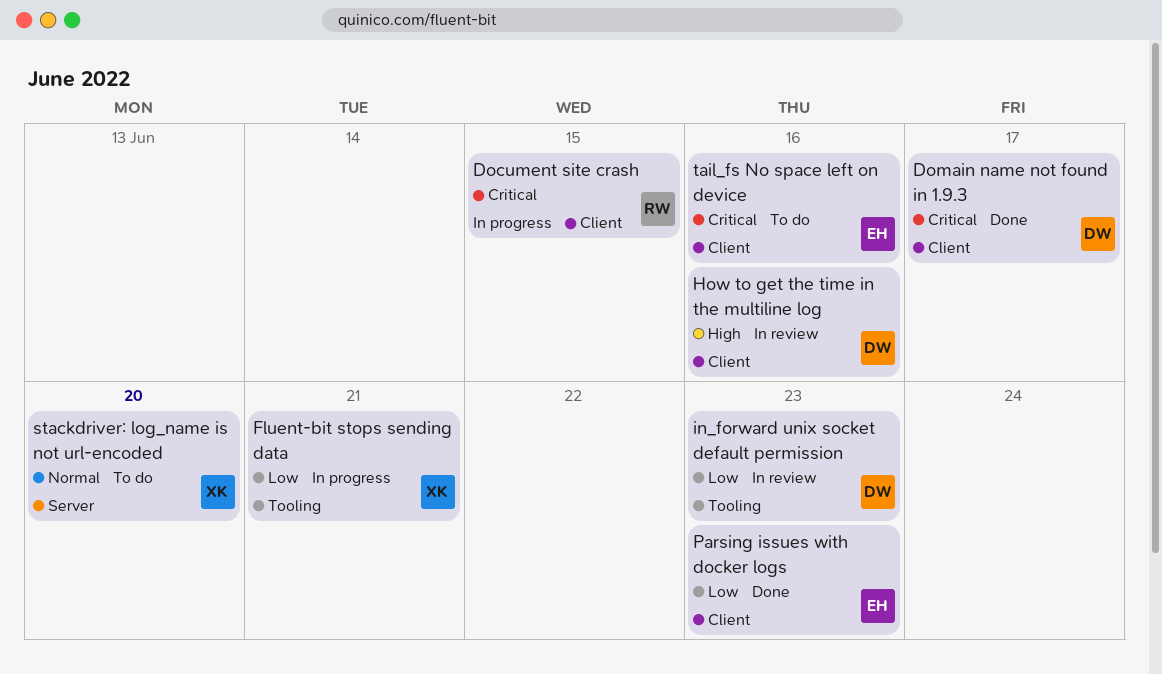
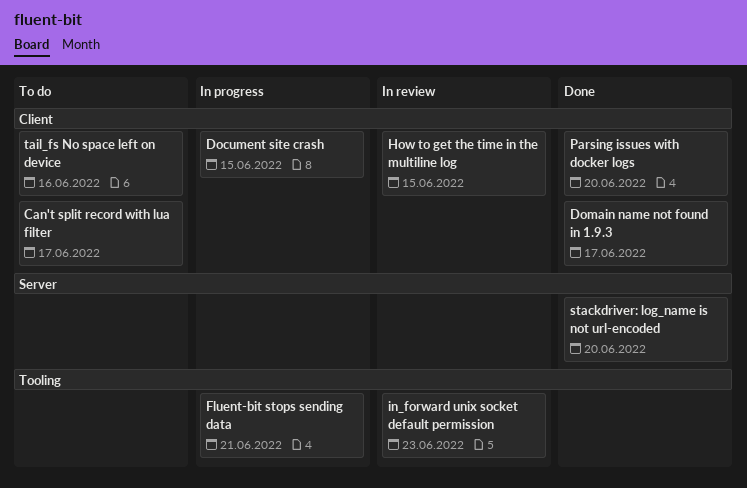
Can't split record with lua filter: none -> present
How to get the time in the multiline log, due: Jun 16 -> Jun 15
Parsing issues with docker logs, due: Jun 23 -> Jun 20
stackdriver: log_name is not url-encoded, status: To do -> Done

